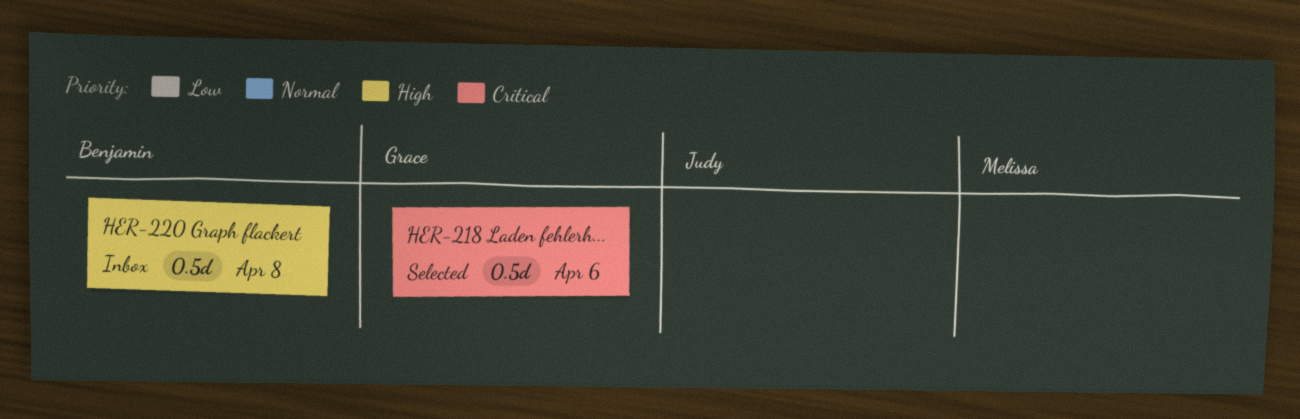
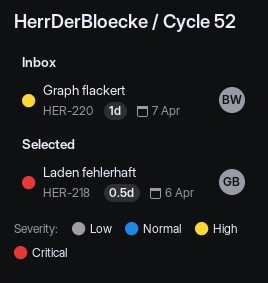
HER-220, estimate: 0.5d -> 1d
HER-220, due: Apr 8 -> Apr 7

